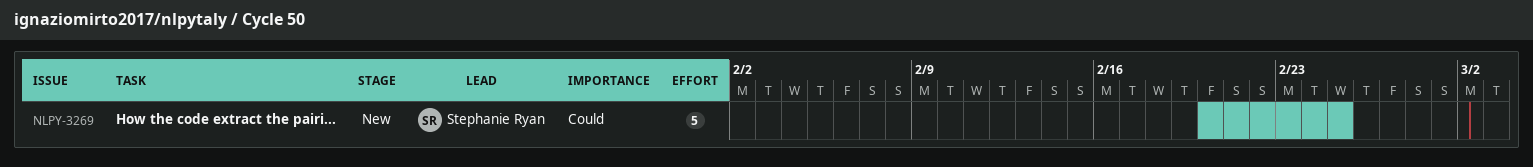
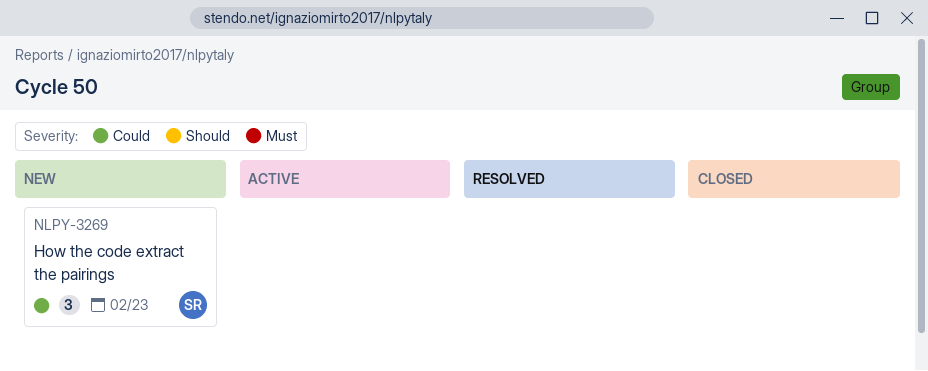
NLPY-3269, estimate: 5 -> 3
NLPY-3269, due: Feb 25 -> Feb 23

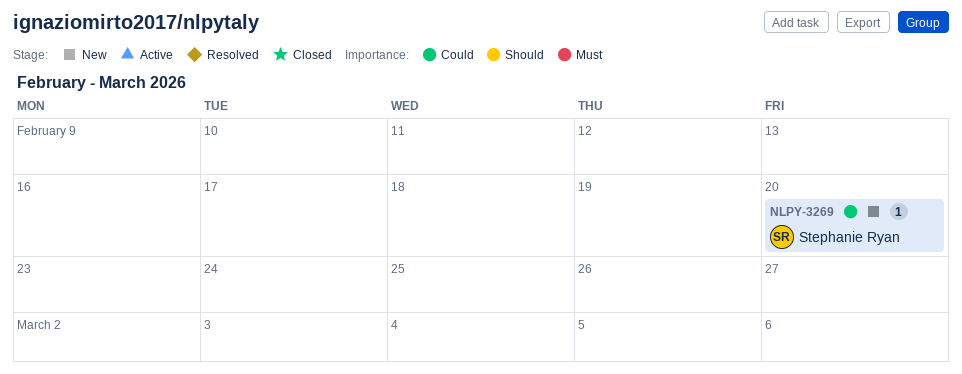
NLPY-3269, estimate: 3 -> 1
NLPY-3269, due: Feb 23 -> Feb 20

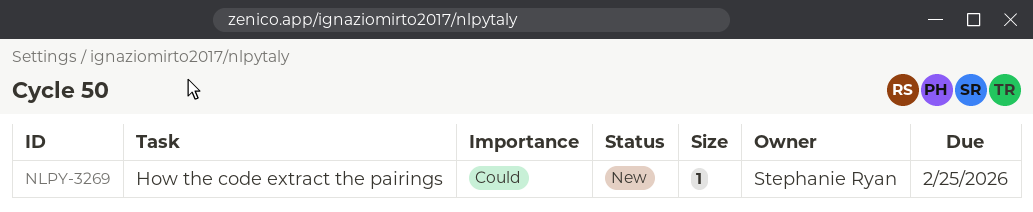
NLPY-3269, due: Feb 20 -> Feb 25

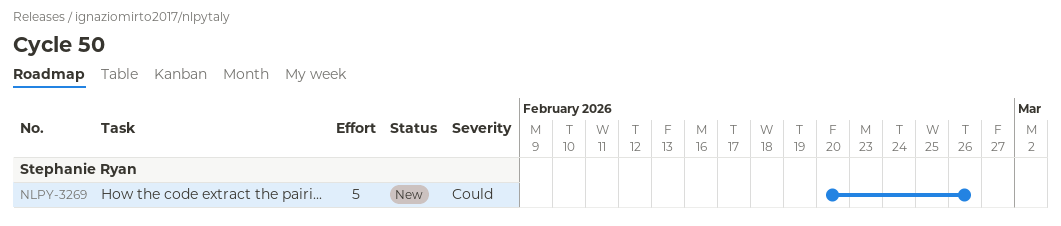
NLPY-3269, estimate: 1 -> 5
NLPY-3269, due: Feb 25 -> Feb 26

